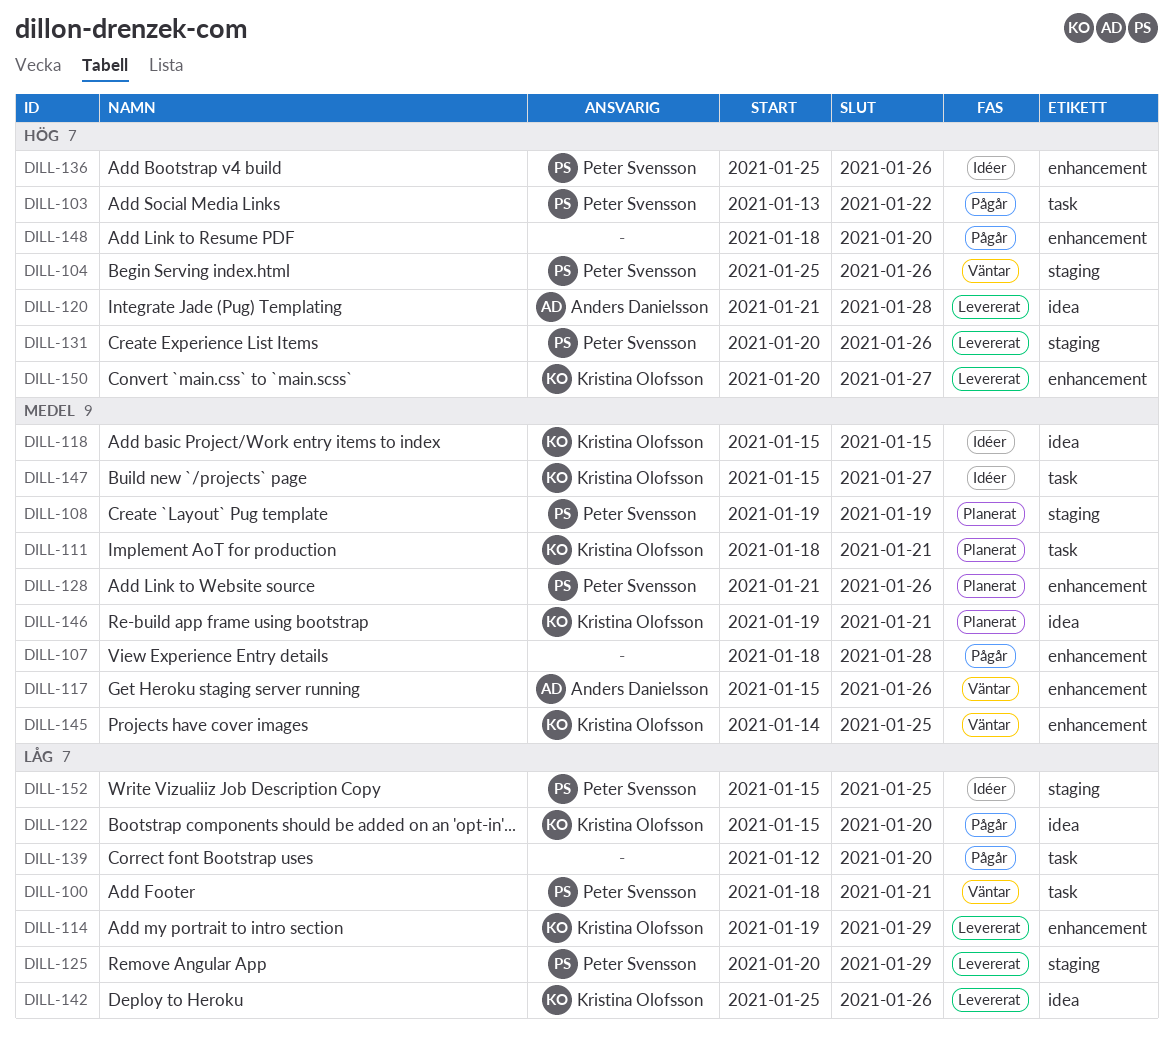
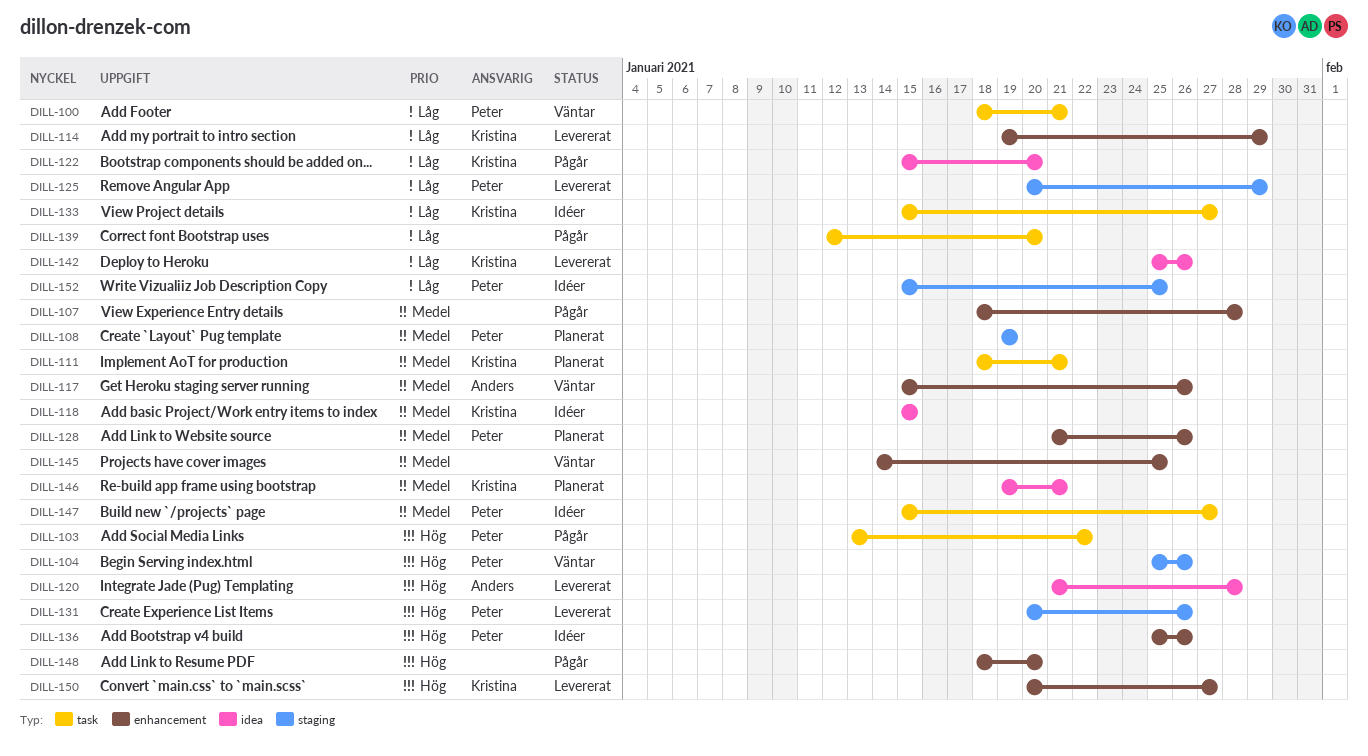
DILL-133: none -> present
DILL-145, owner: Kristina Olofsson -> none
DILL-147, owner: Kristina Olofsson -> Peter Svensson

